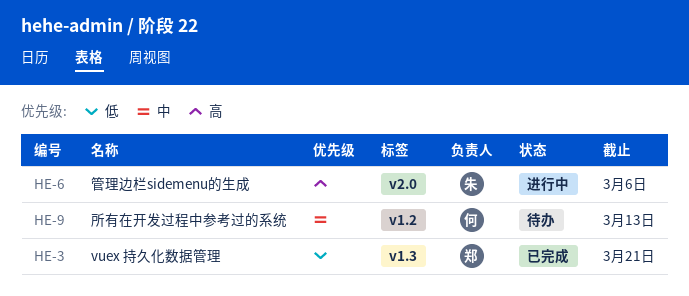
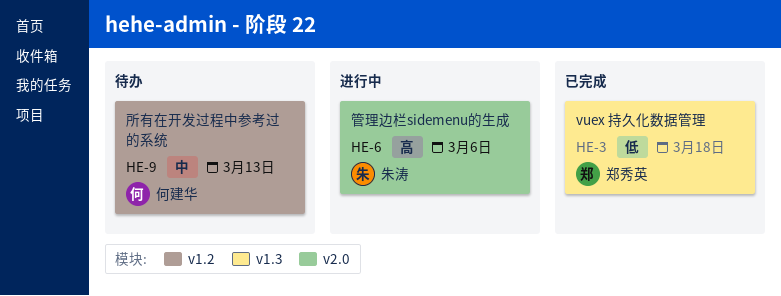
HE-3, due: Mar 21 -> Mar 18

